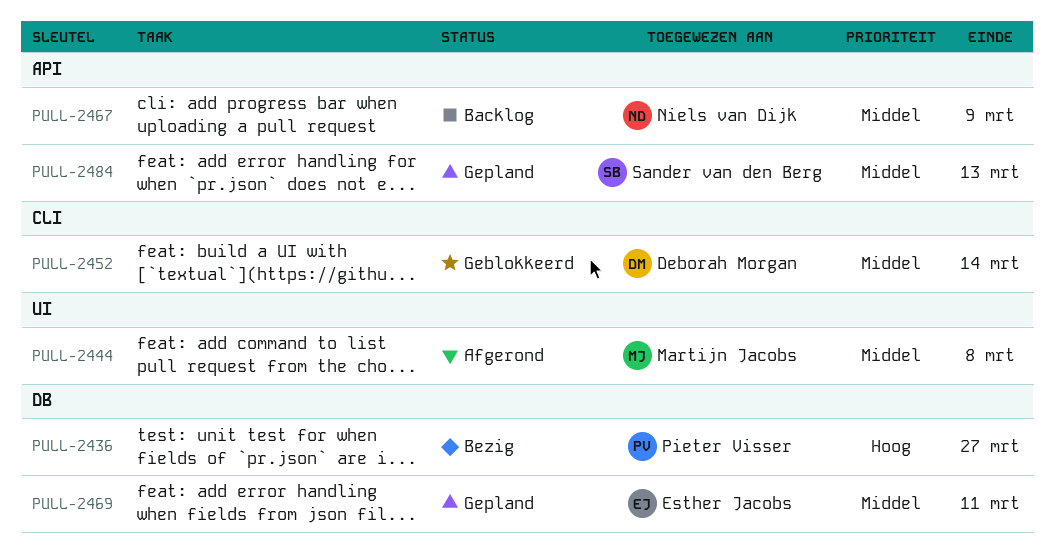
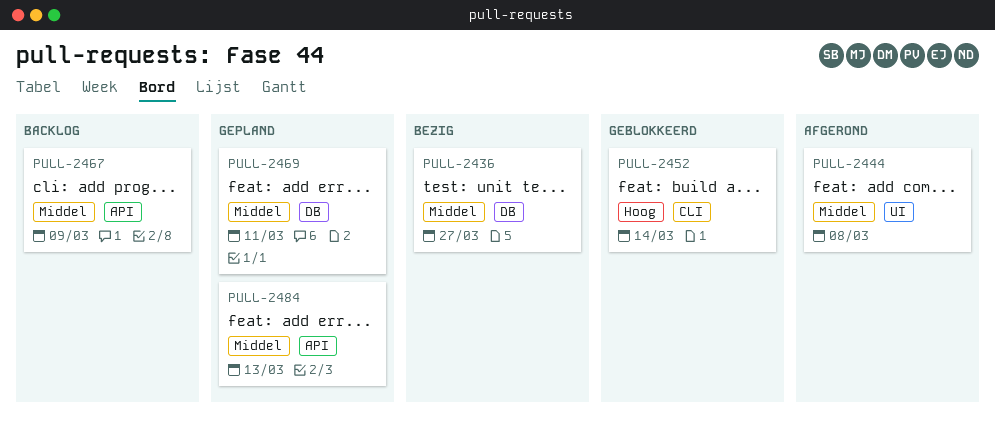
PULL-2436, priority: Hoog -> Middel
PULL-2452, priority: Middel -> Hoog

